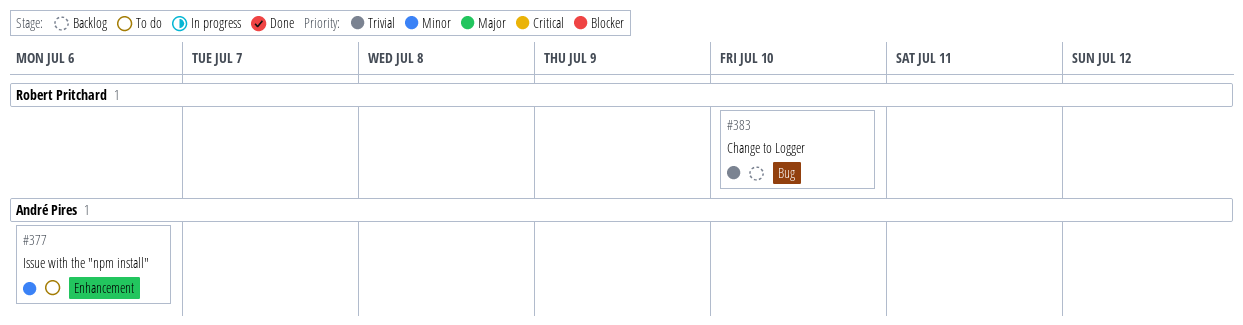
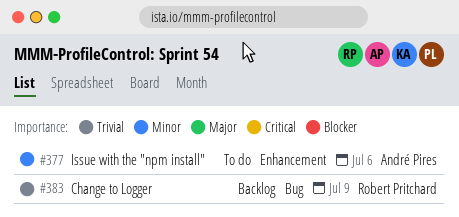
#383, due: Jul 10 -> Jul 9

